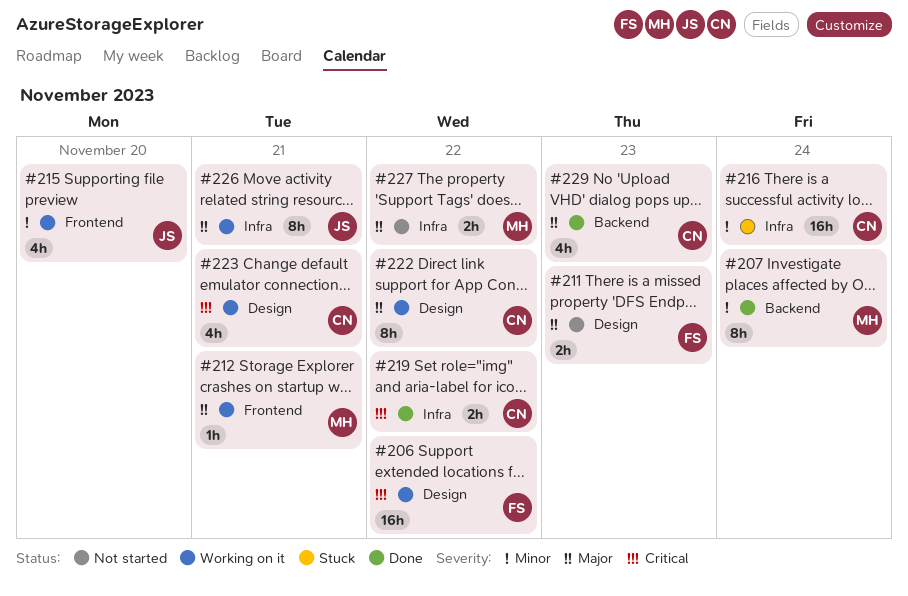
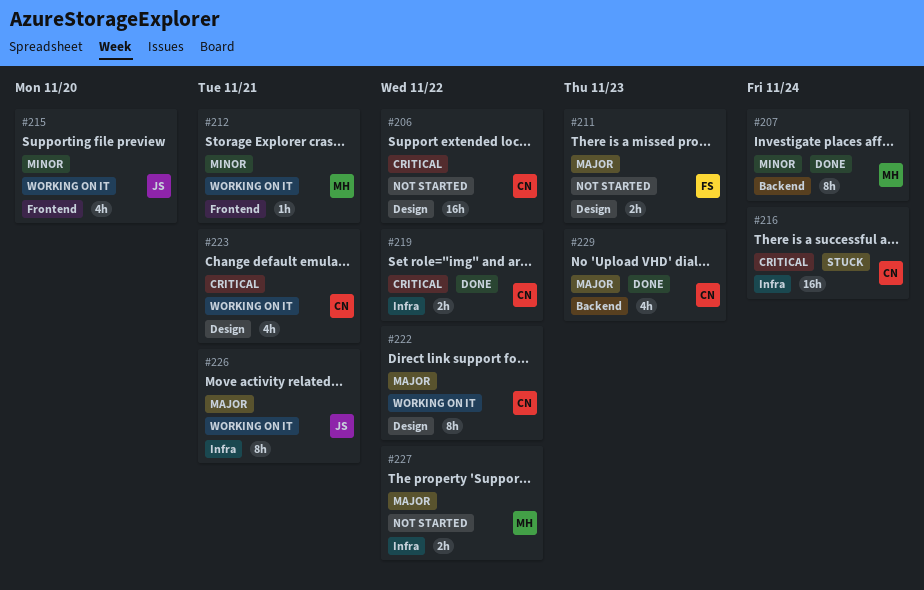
#206, status: Working on it -> Not started
#206, owner: FS -> CN
#212, priority: Major -> Minor
#216, priority: Minor -> Critical

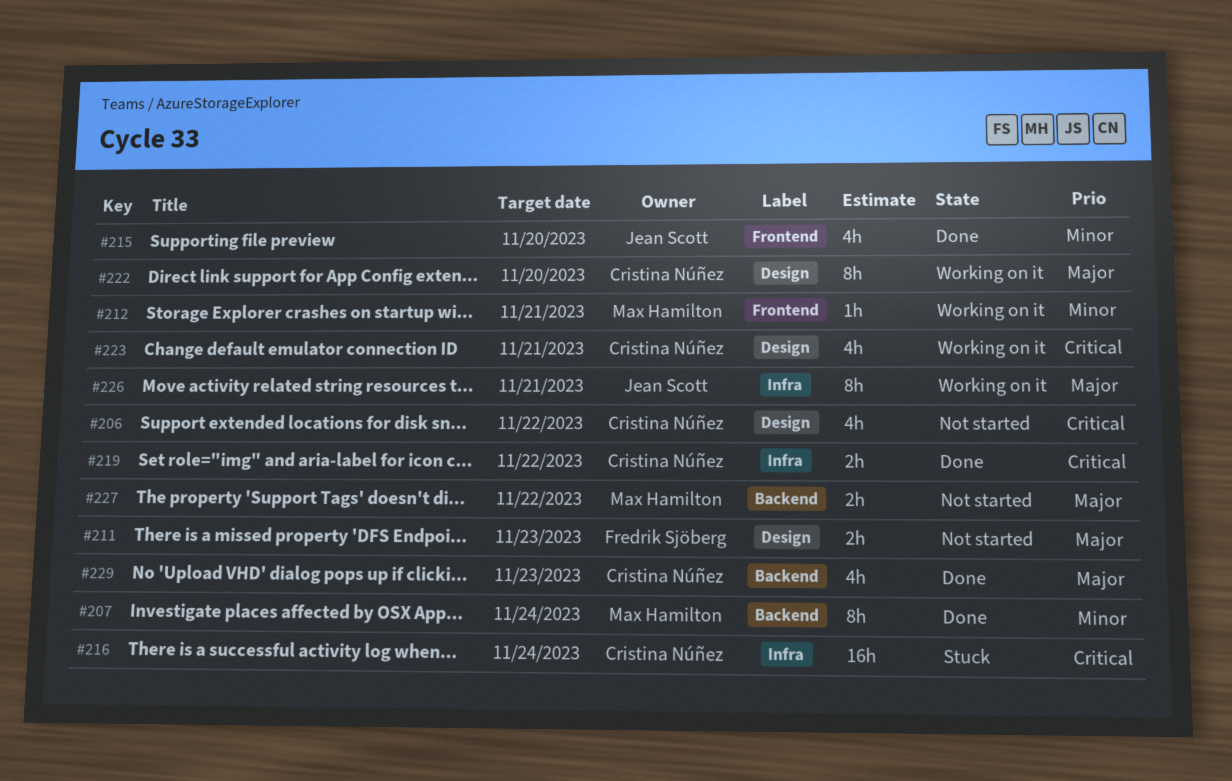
#206, estimate: 16h -> 4h
#215, status: Working on it -> Done
#222, due: Nov 22 -> Nov 20
#227, label: Infra -> Backend

